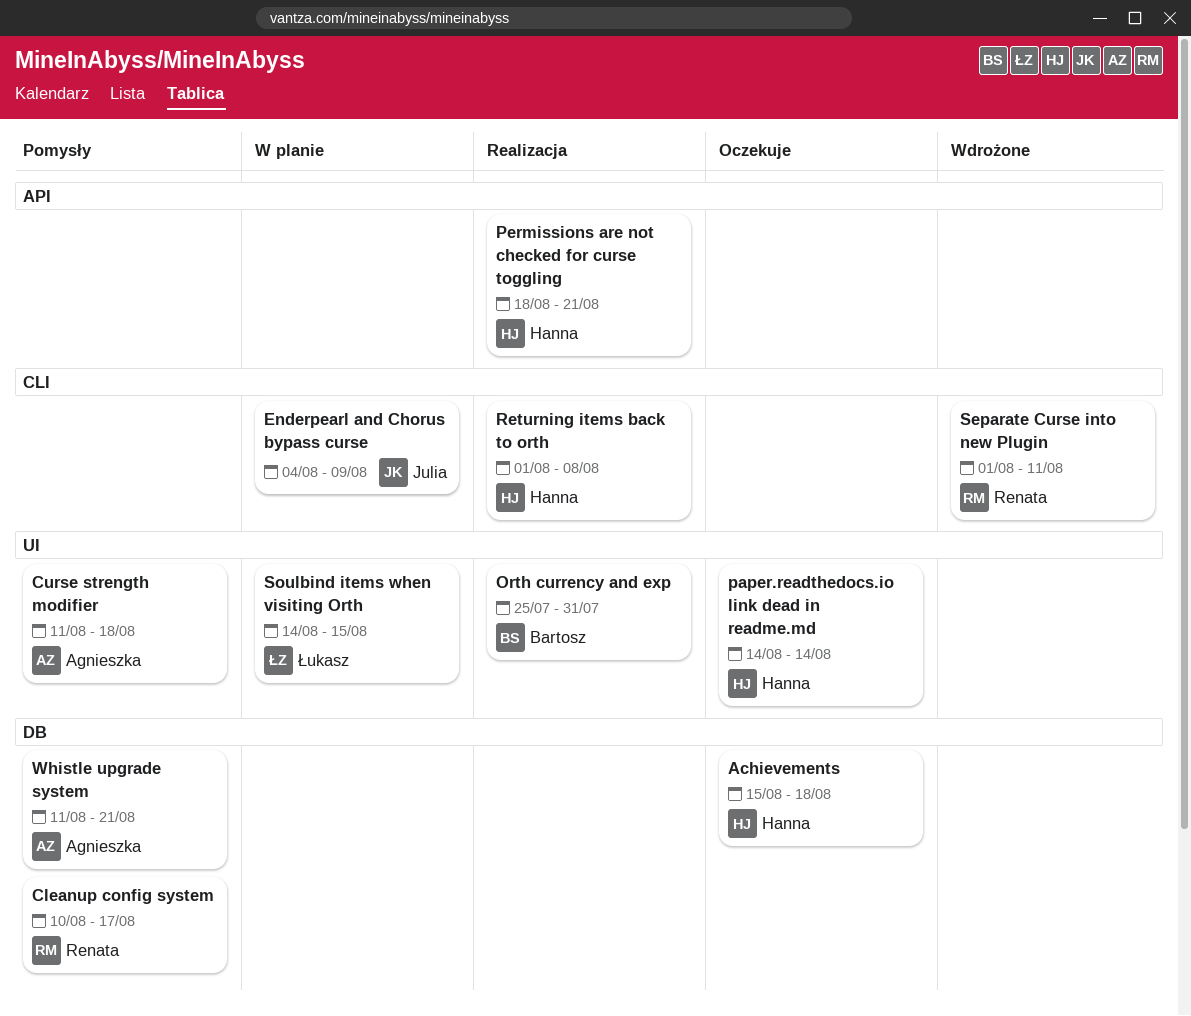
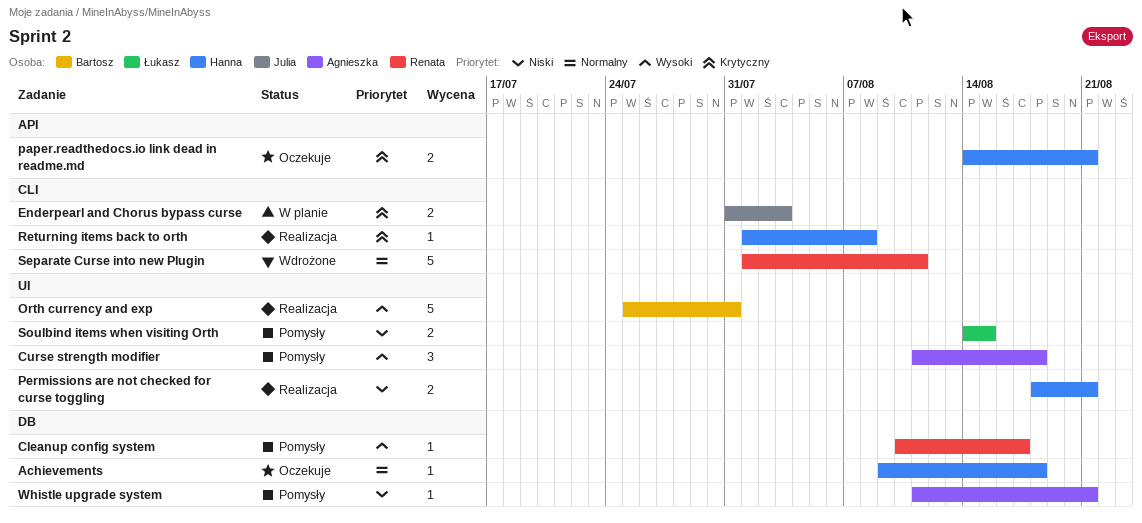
Achievements, start: Aug 15 -> Aug 9
Enderpearl and Chorus bypass curse, start: Aug 4 -> Jul 31
Enderpearl and Chorus bypass curse, due: Aug 9 -> Aug 3
paper.readthedocs.io link dead in readme.md, label: UI -> API
paper.readthedocs.io link dead in readme.md, due: Aug 14 -> Aug 21
Permissions are not checked for curse toggling, label: API -> UI
Soulbind items when visiting Orth, status: W planie -> Pomysły

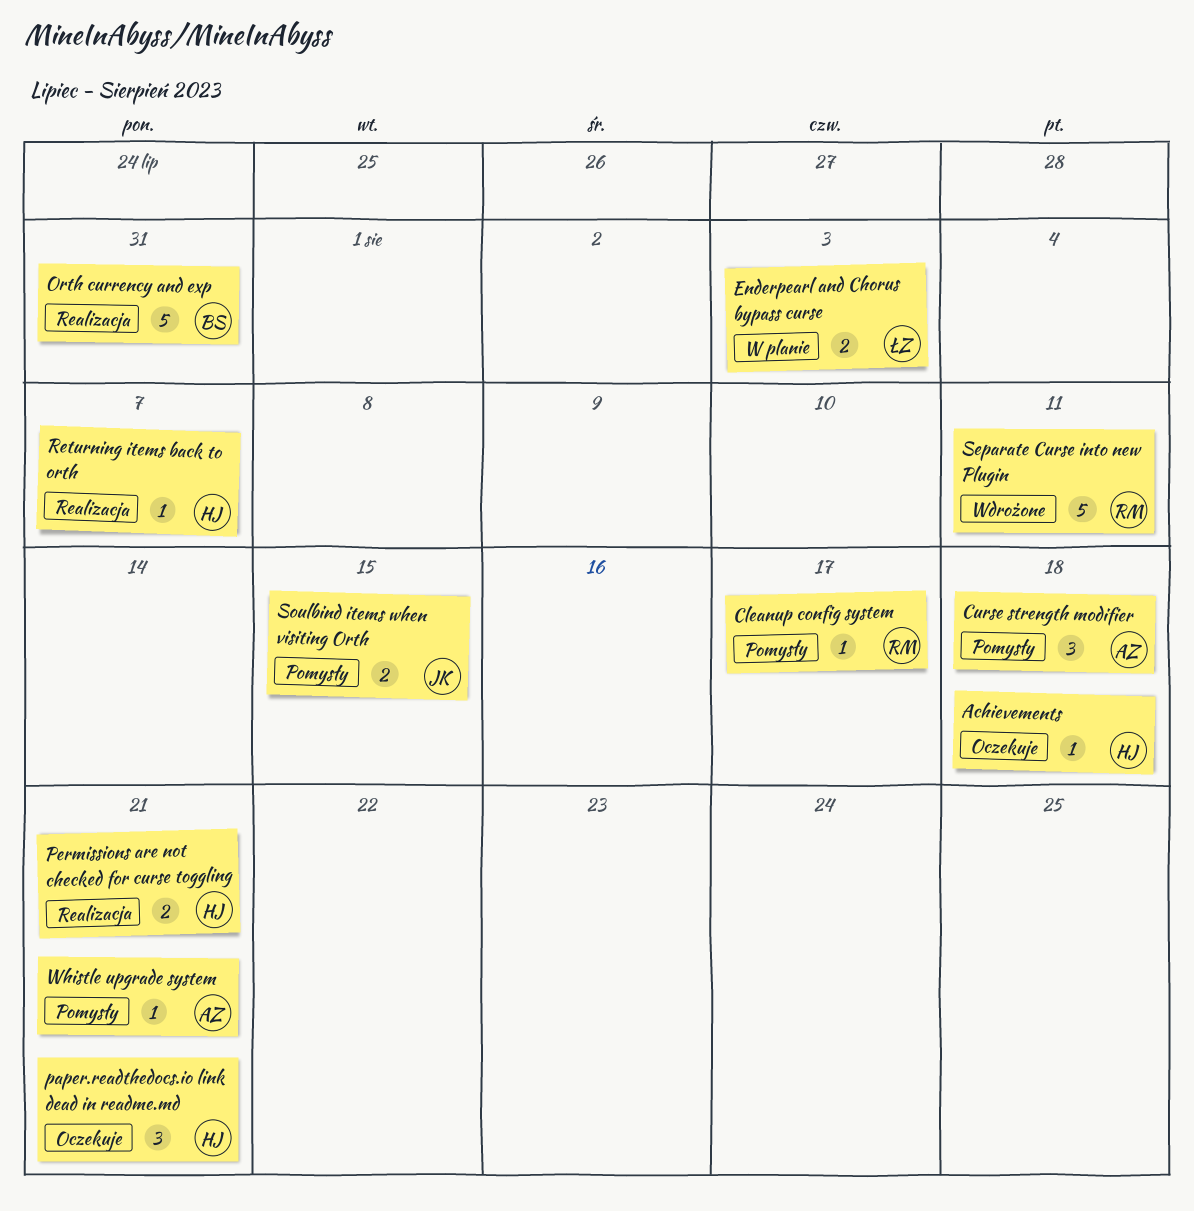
Enderpearl and Chorus bypass curse, owner: Julia -> Łukasz
paper.readthedocs.io link dead in readme.md, estimate: 2 -> 3
Returning items back to orth, due: Aug 8 -> Aug 7
Soulbind items when visiting Orth, owner: Łukasz -> Julia

